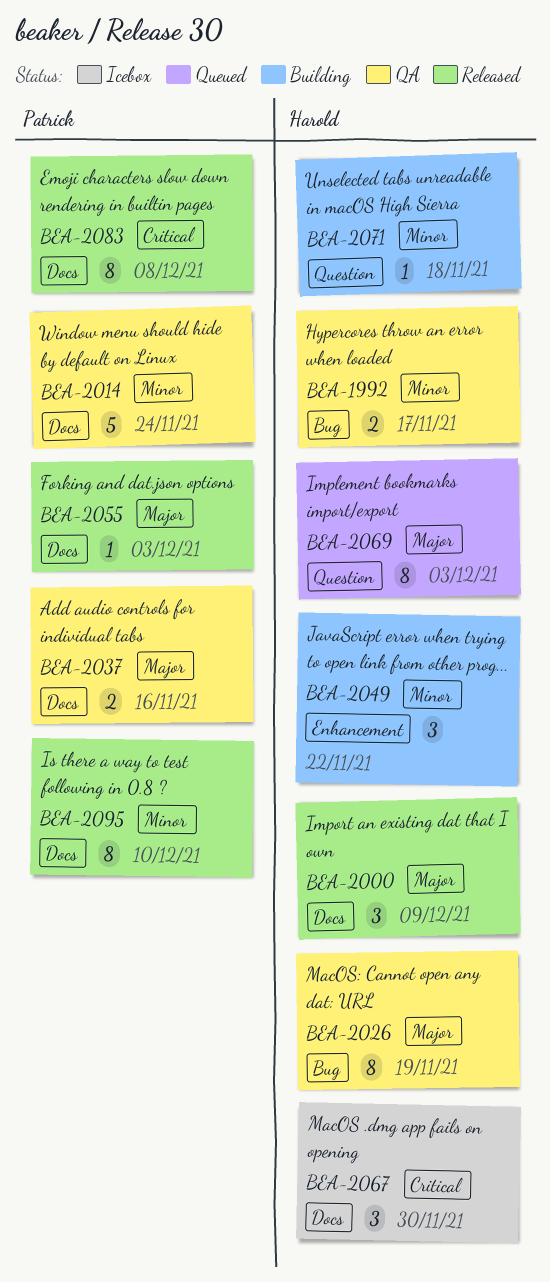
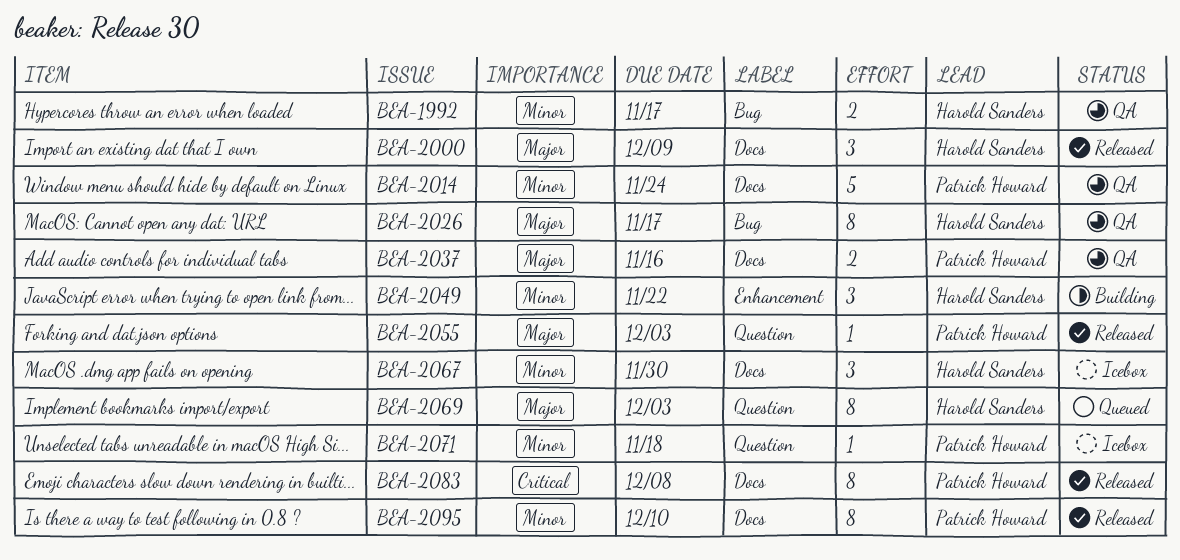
BEA-2026, due: Nov 19 -> Nov 17
BEA-2055, label: Docs -> Question
BEA-2067, priority: Critical -> Minor
BEA-2071, status: Building -> Icebox
BEA-2071, owner: Harold Sanders -> Patrick Howard

